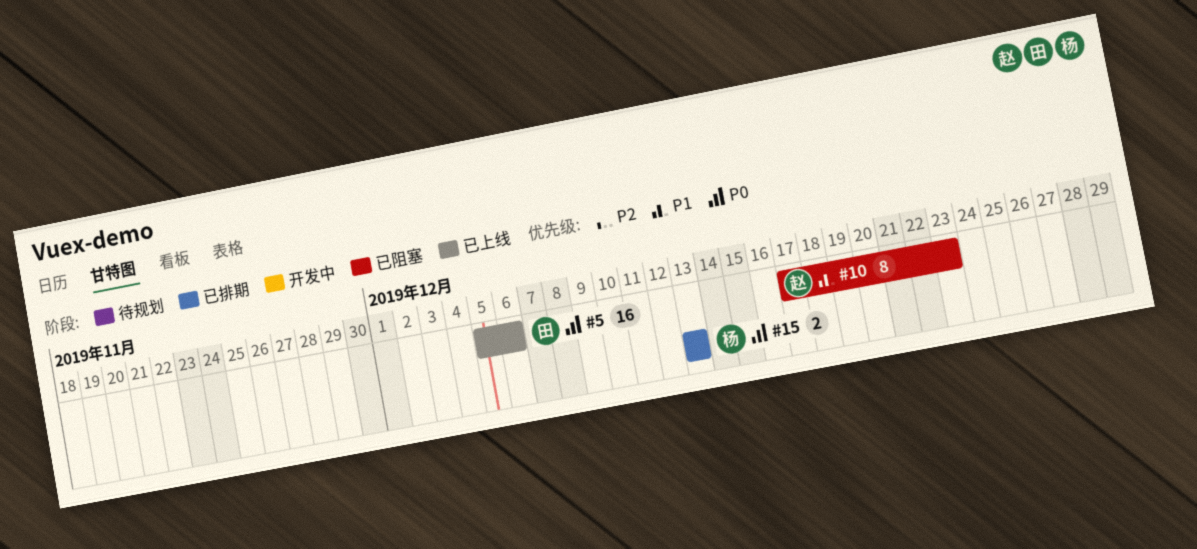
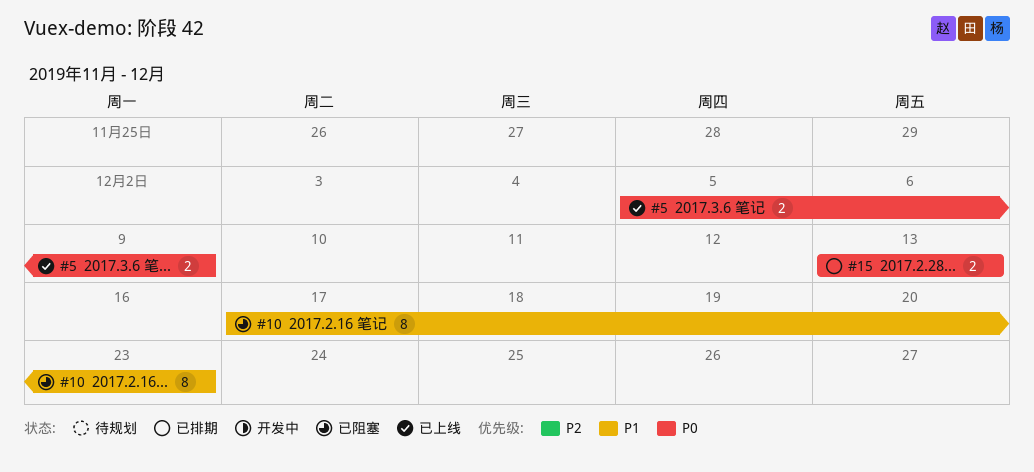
#5, estimate: 16 -> 2
#5, due: Dec 6 -> Dec 9

